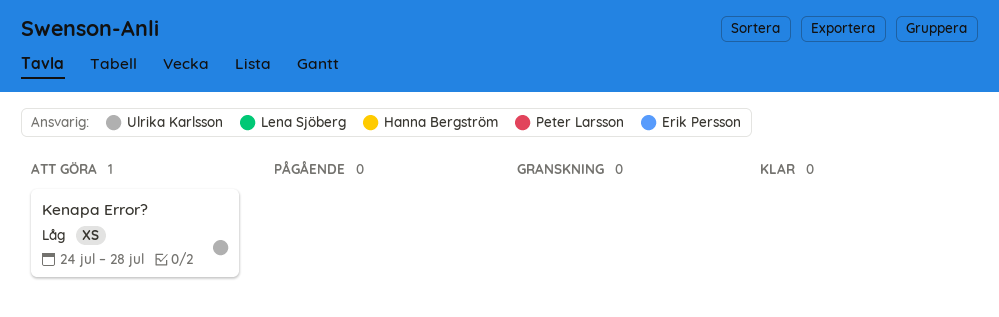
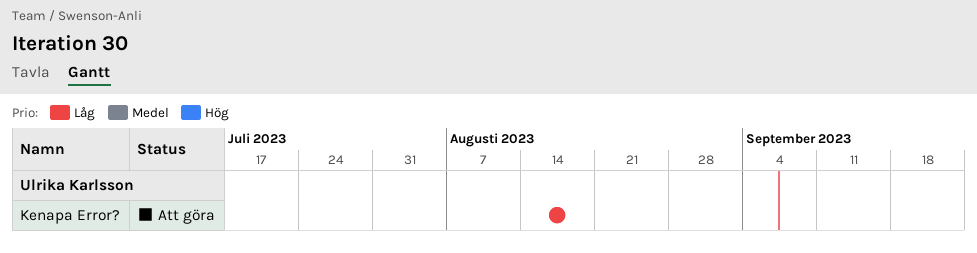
Kenapa Error?, start: Jul 24 -> Aug 14
Kenapa Error?, due: Jul 28 -> Aug 18

